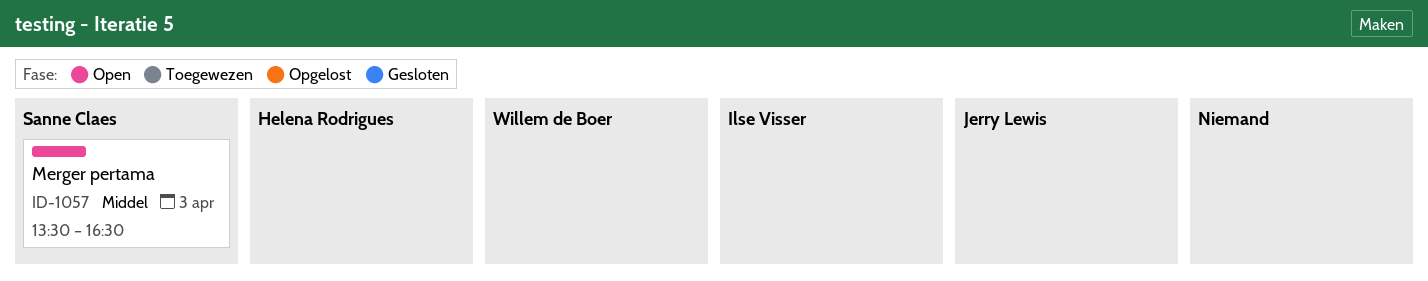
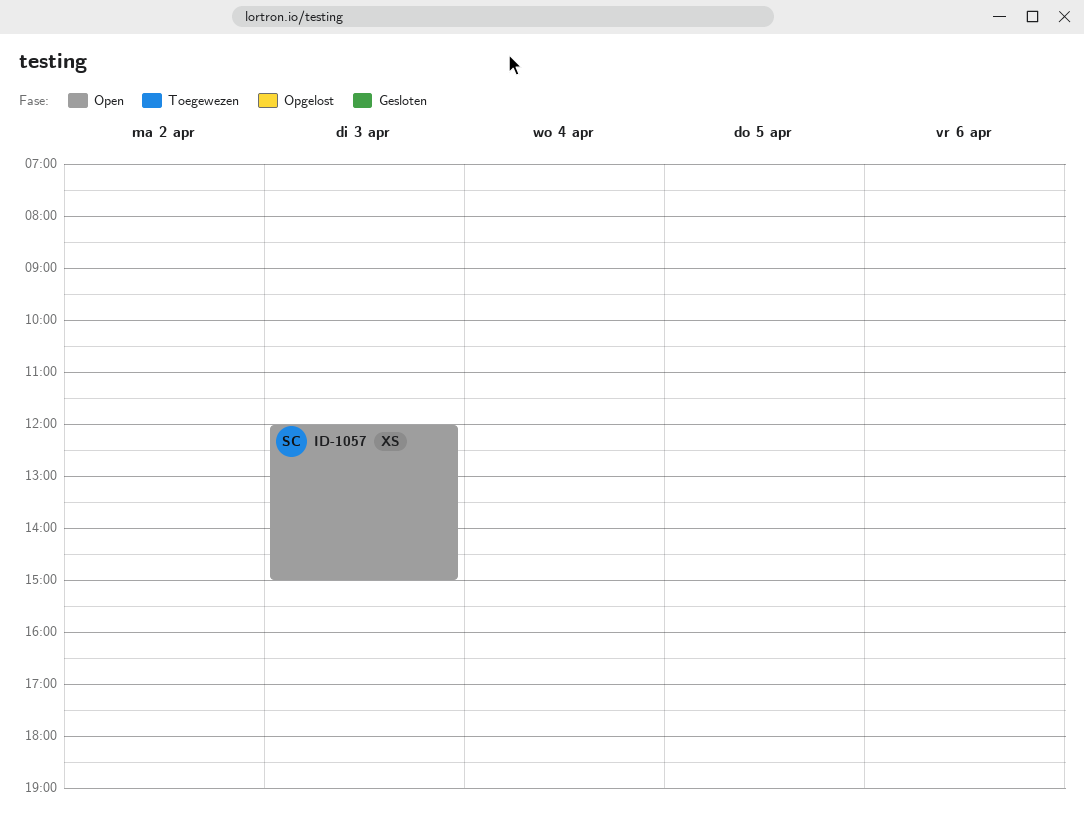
ID-1057, begins: 13:30 -> 12:00
ID-1057, ends: 16:30 -> 15:00

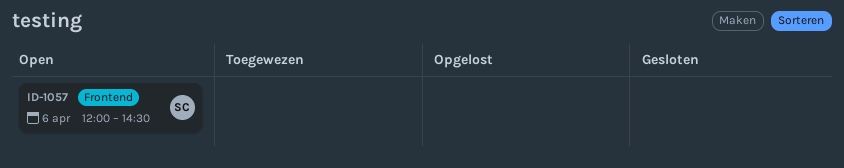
ID-1057, day: Apr 3 -> Apr 6
ID-1057, ends: 15:00 -> 14:30

